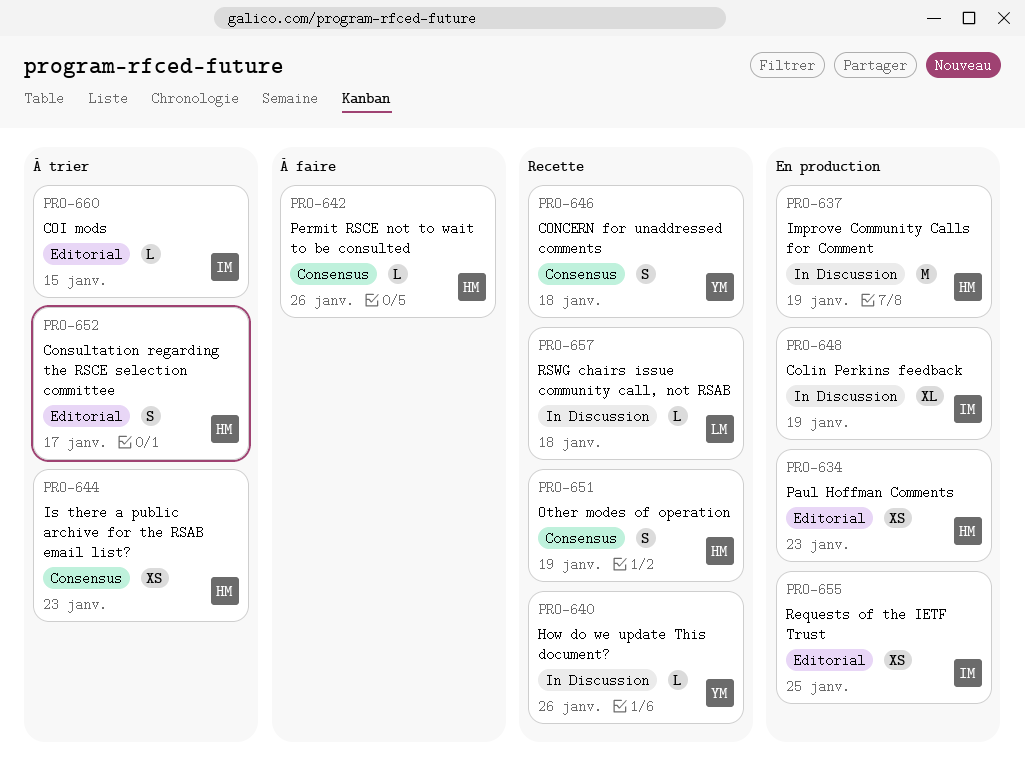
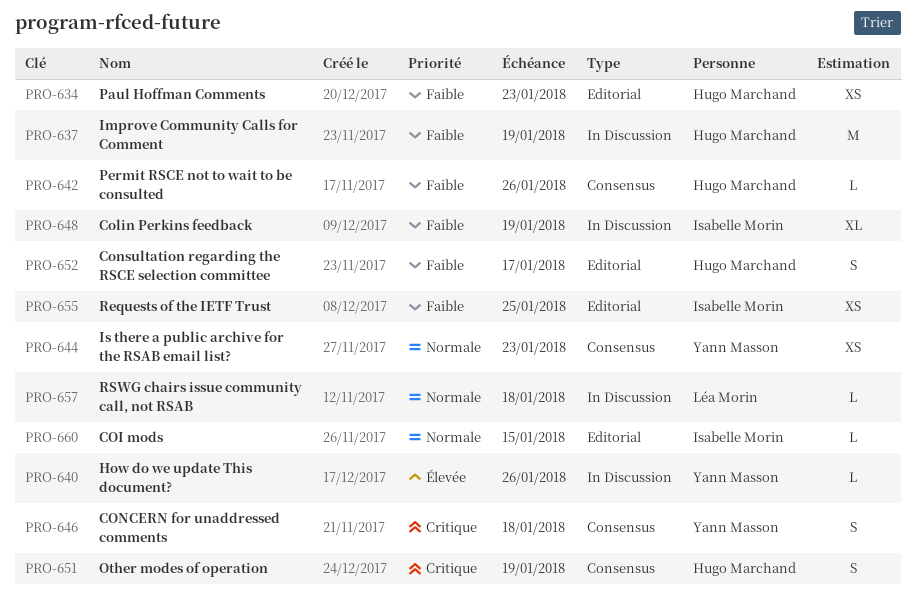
PRO-644, owner: Hugo Marchand -> Yann Masson

